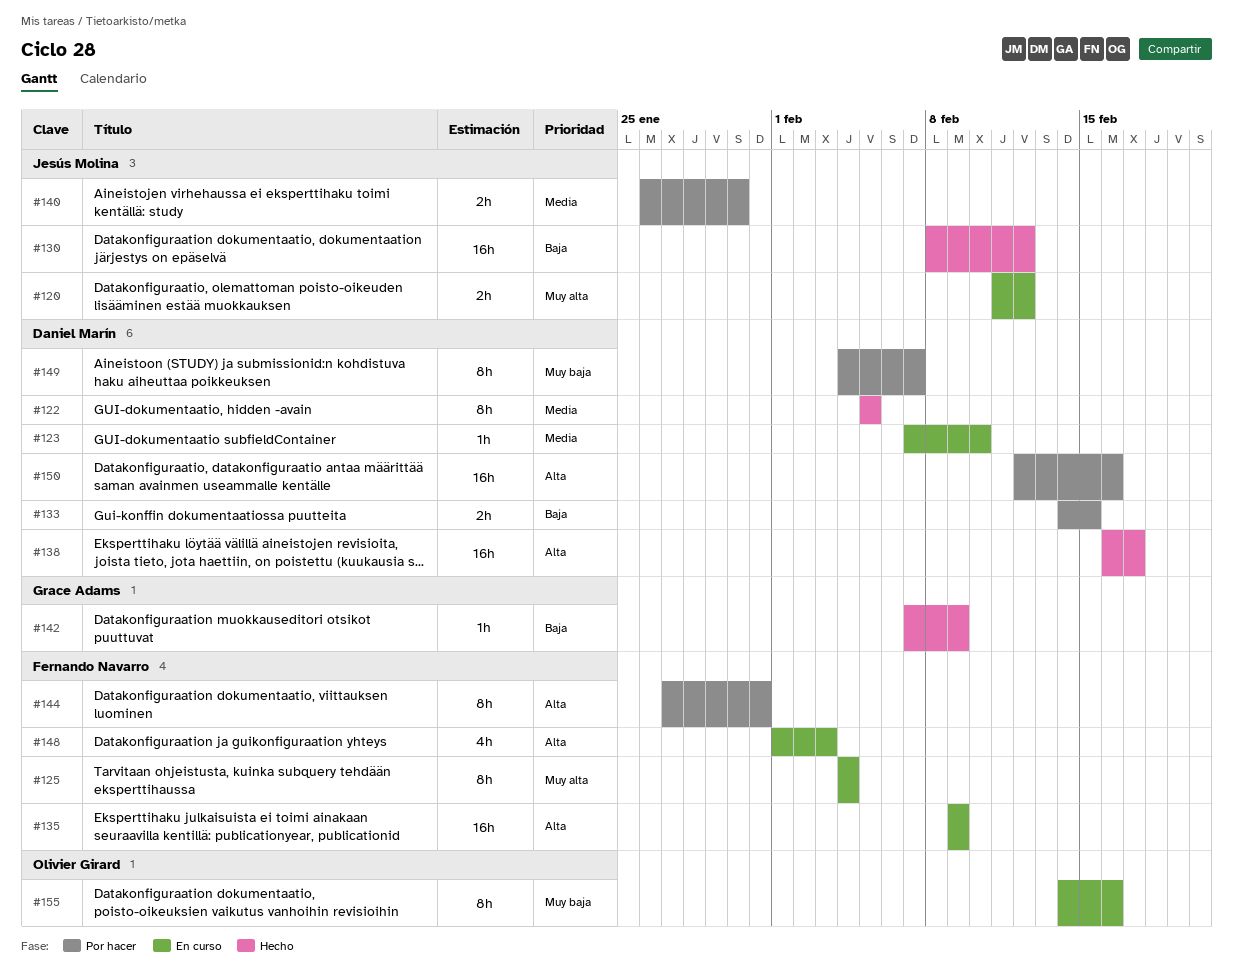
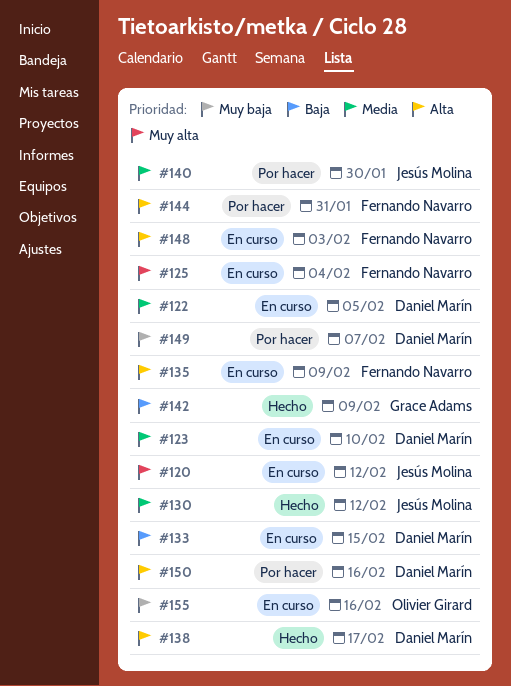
#122, status: Hecho -> En curso
#130, priority: Baja -> Media
#133, status: Por hacer -> En curso

